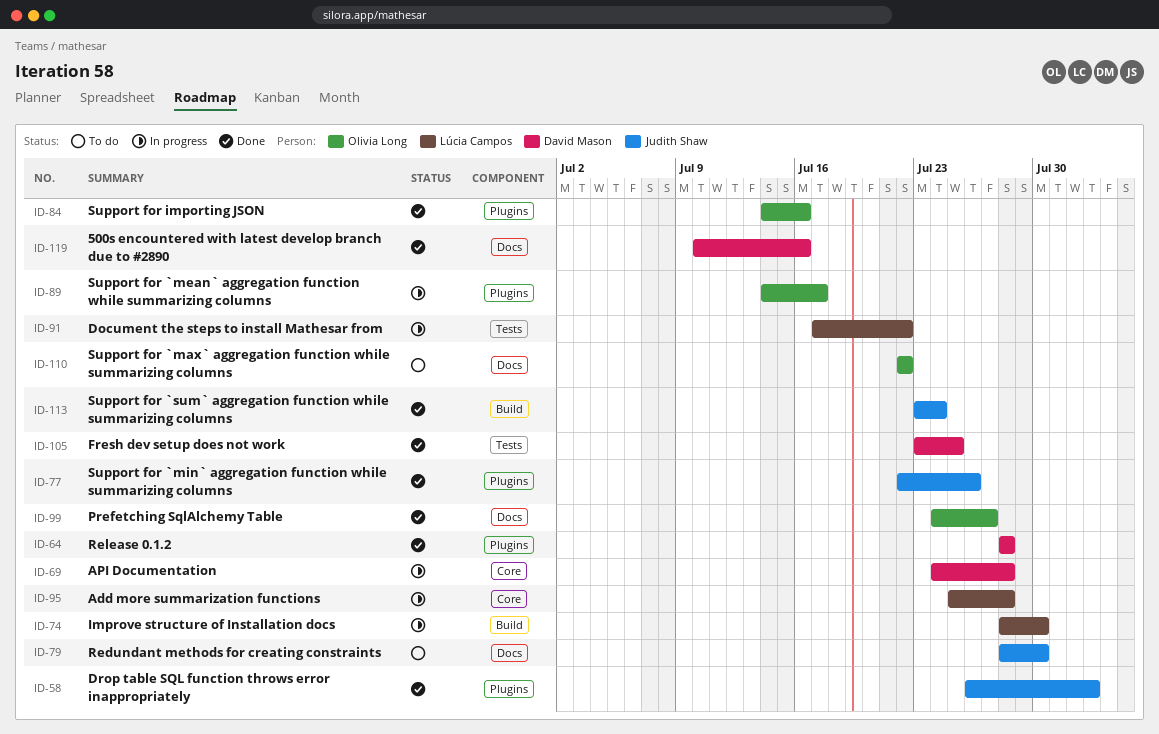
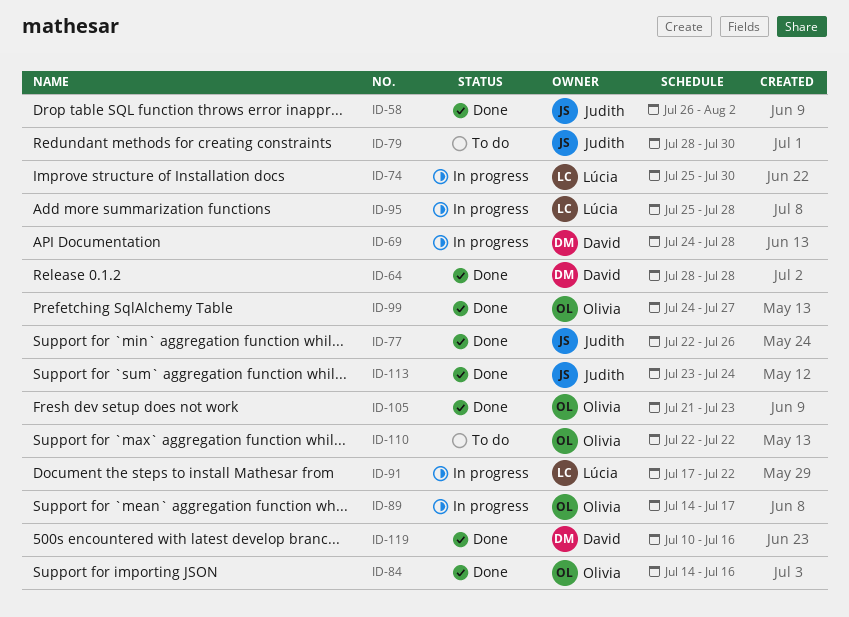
ID-74, start: Jul 28 -> Jul 25
ID-105, owner: David Mason -> Olivia Long
ID-105, start: Jul 23 -> Jul 21
ID-105, due: Jul 25 -> Jul 23

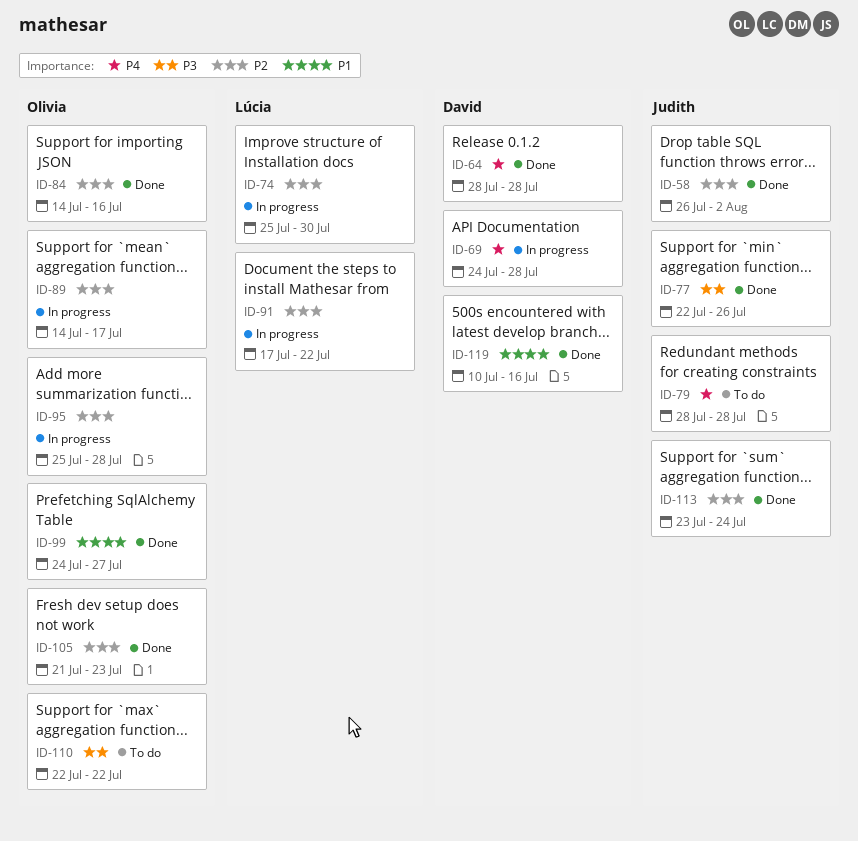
ID-79, due: Jul 30 -> Jul 28
ID-95, owner: Lúcia -> Olivia

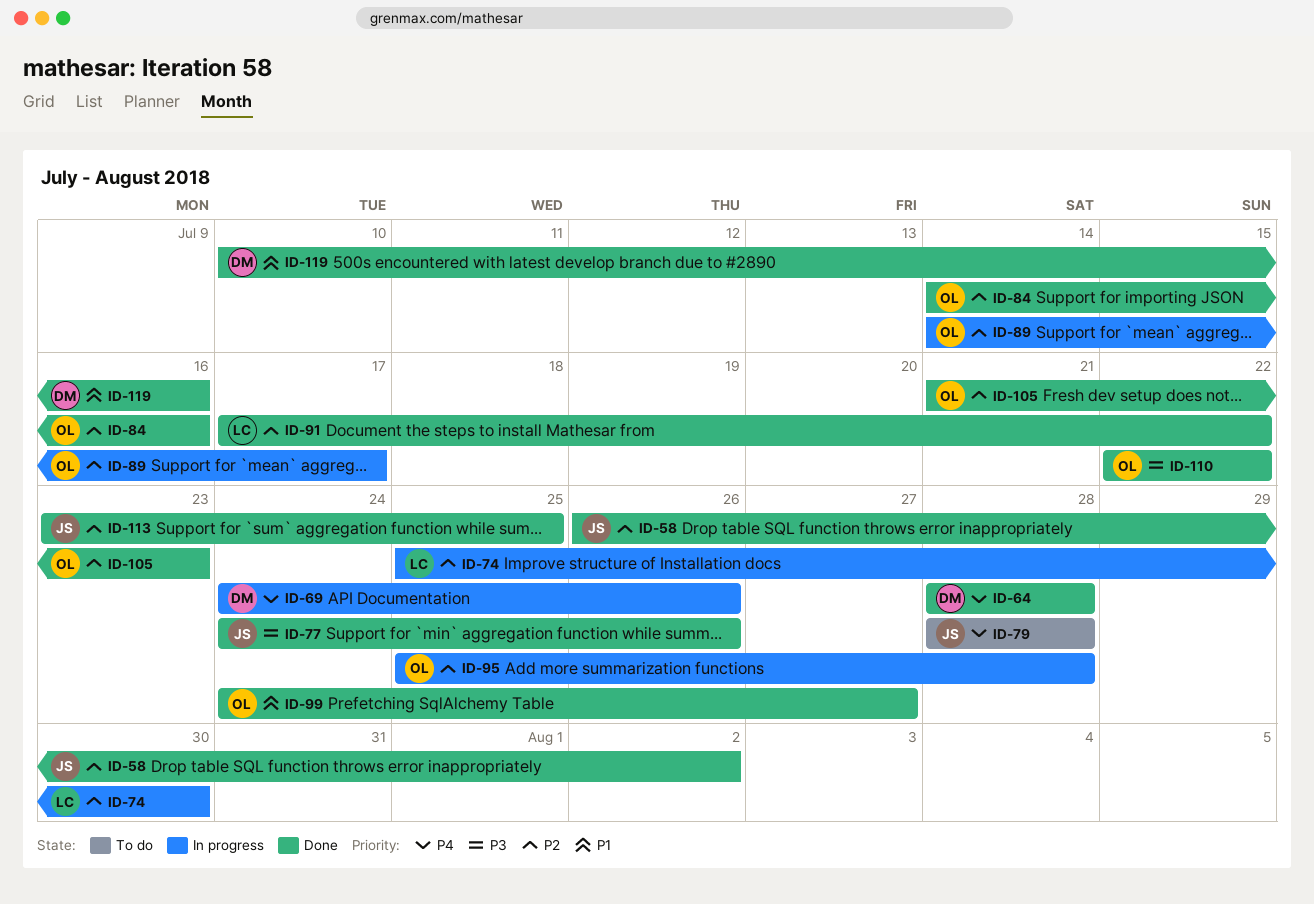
ID-69, due: Jul 28 -> Jul 26
ID-77, start: Jul 22 -> Jul 24
ID-91, status: In progress -> Done
ID-110, status: To do -> Done
ID-113, due: Jul 24 -> Jul 25

